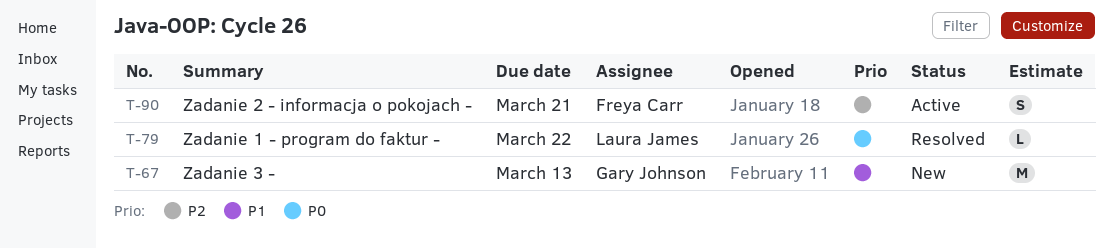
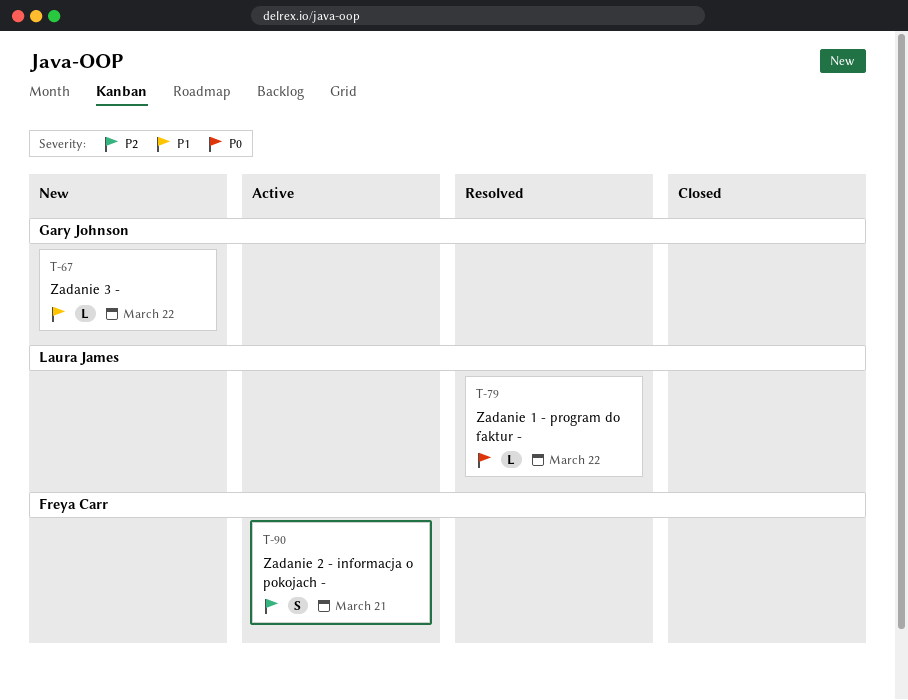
T-67, estimate: M -> L
T-67, due: Mar 13 -> Mar 22

